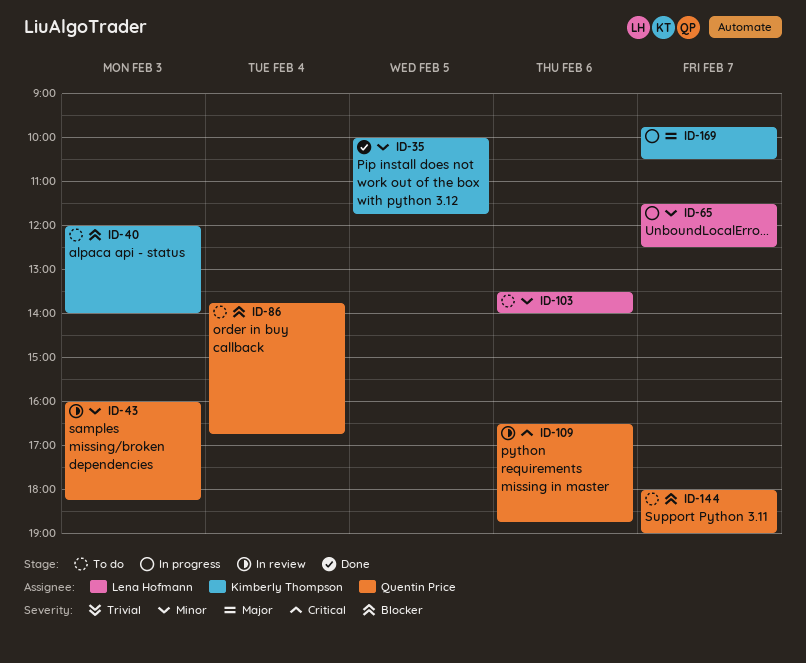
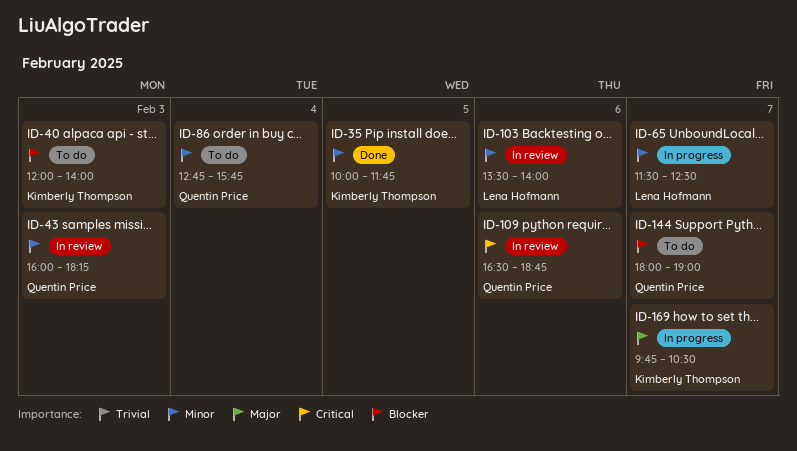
ID-86, priority: Blocker -> Minor
ID-86, begins: 13:45 -> 12:45
ID-86, ends: 16:45 -> 15:45
ID-103, status: To do -> In review

